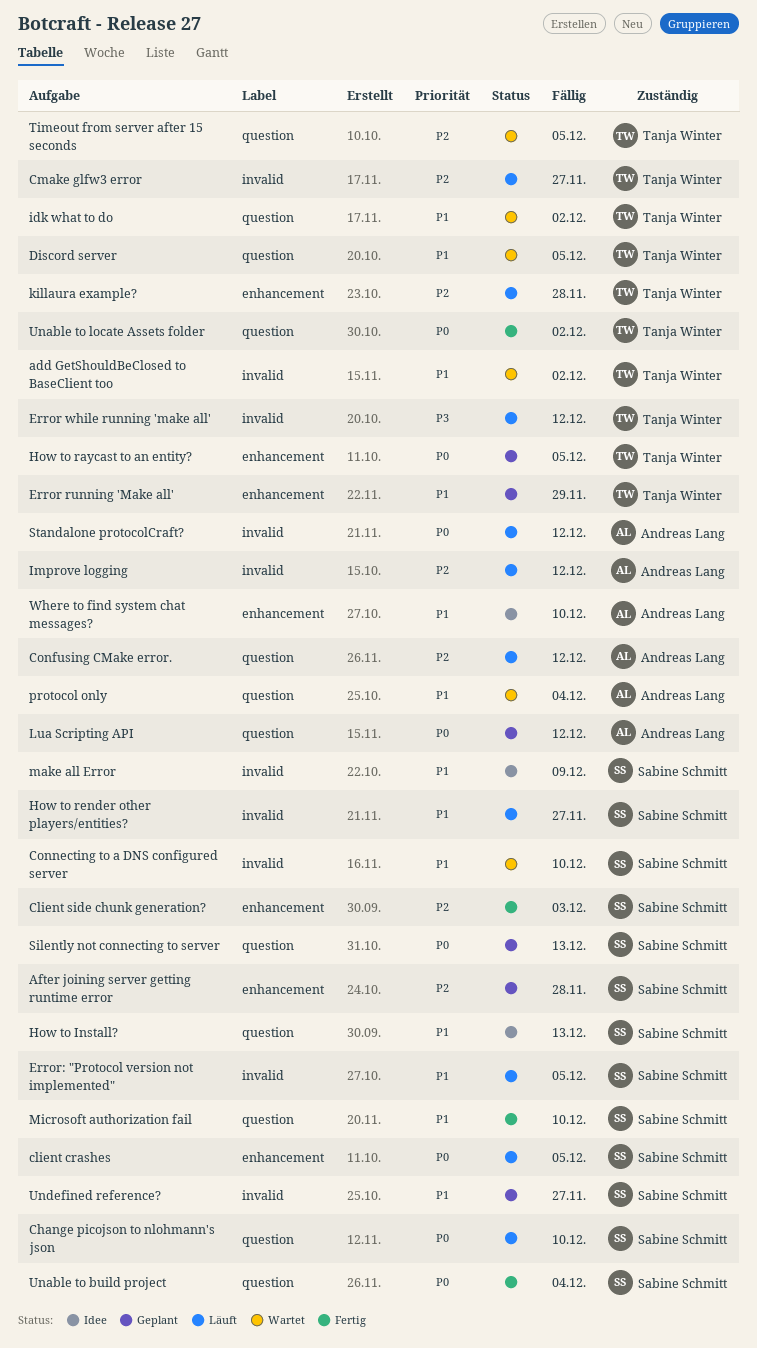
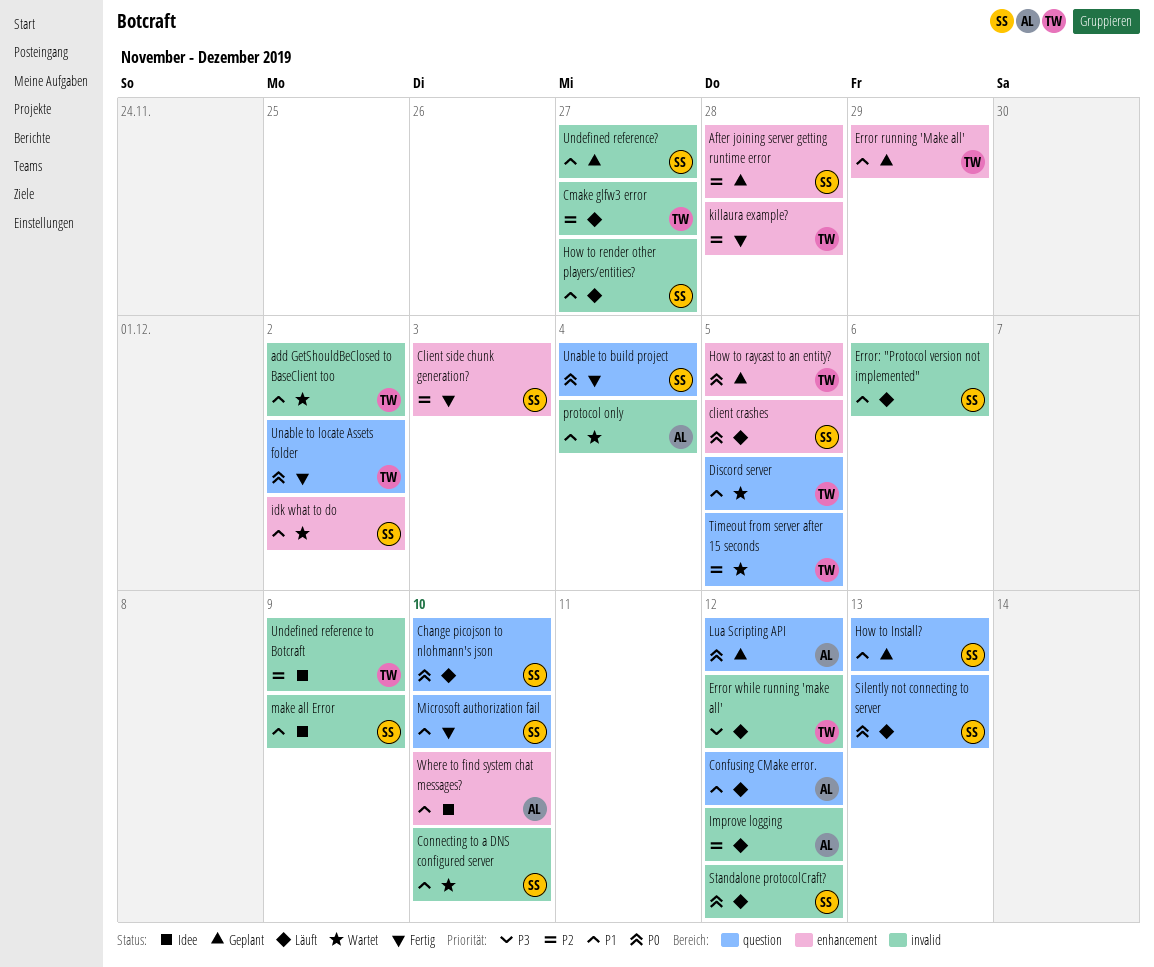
Confusing CMake error., priority: P2 -> P1
Error: "Protocol version not implemented", due: Dec 5 -> Dec 6
How to Install?, status: Idee -> Geplant
idk what to do, owner: Tanja Winter -> Sabine Schmitt
idk what to do, label: question -> enhancement
killaura example?, status: Läuft -> Fertig
protocol only, label: question -> invalid
Silently not connecting to server, status: Geplant -> Läuft
Standalone protocolCraft?, owner: Andreas Lang -> Sabine Schmitt
Undefined reference to Botcraft: none -> present

